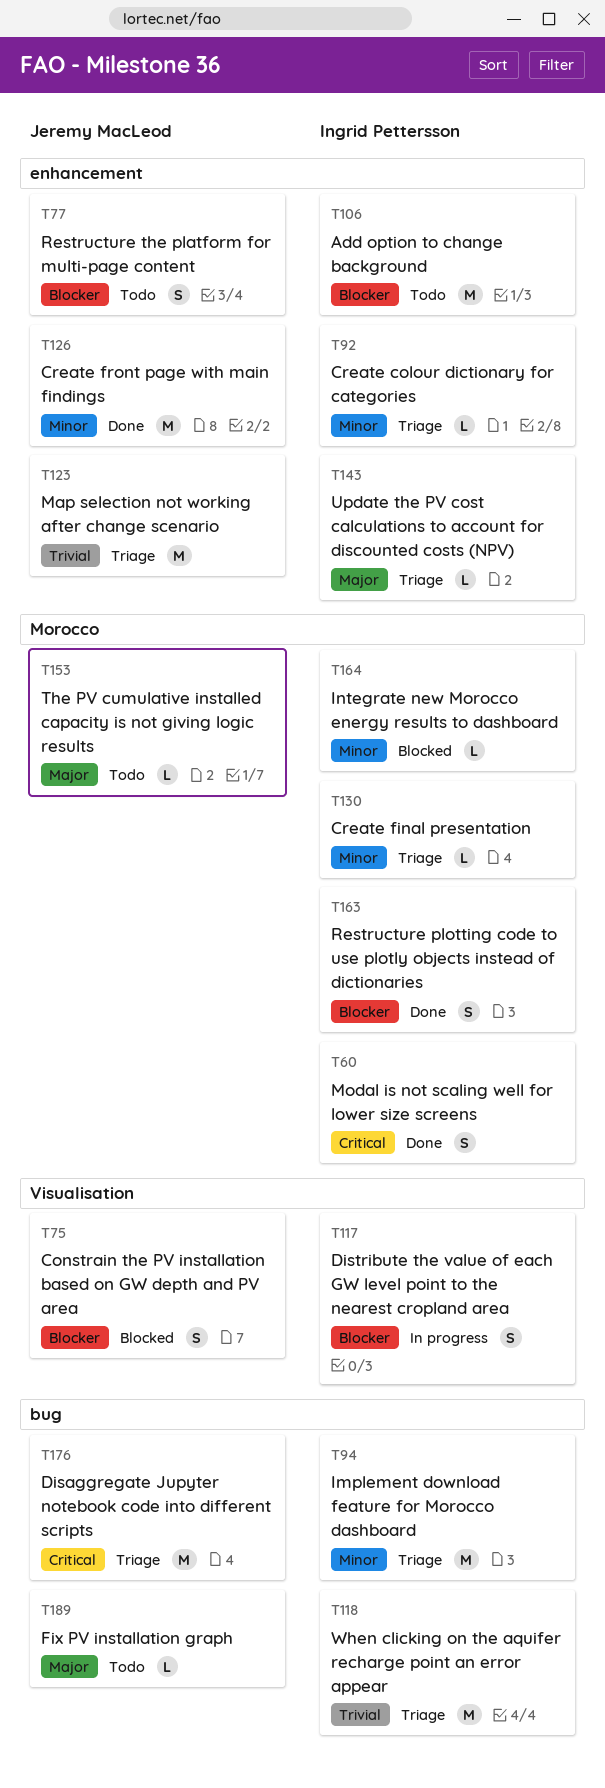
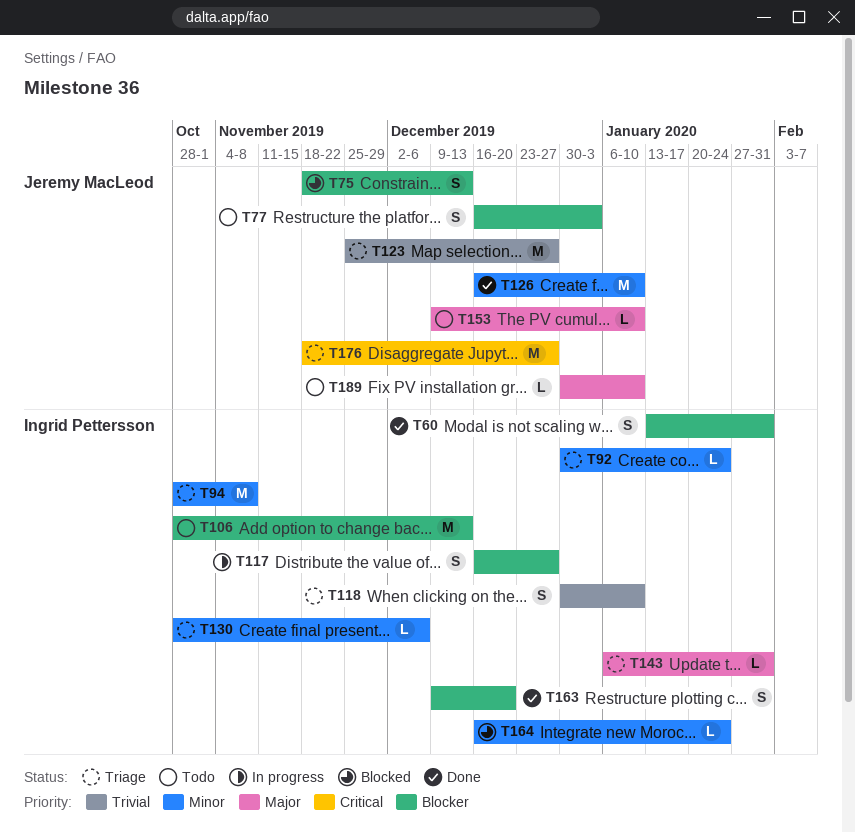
T60, priority: Critical -> Blocker
T118, estimate: M -> S

